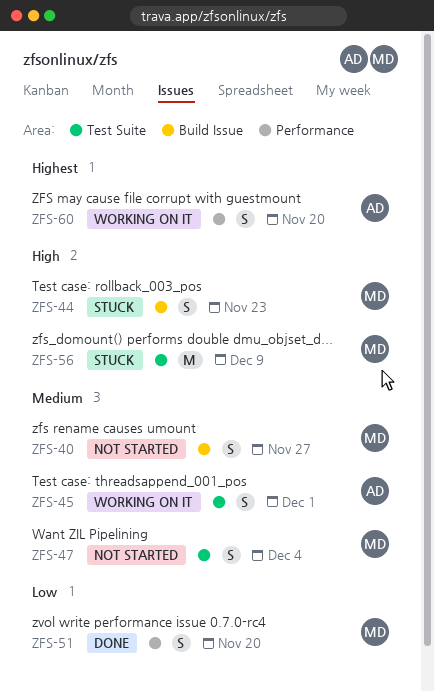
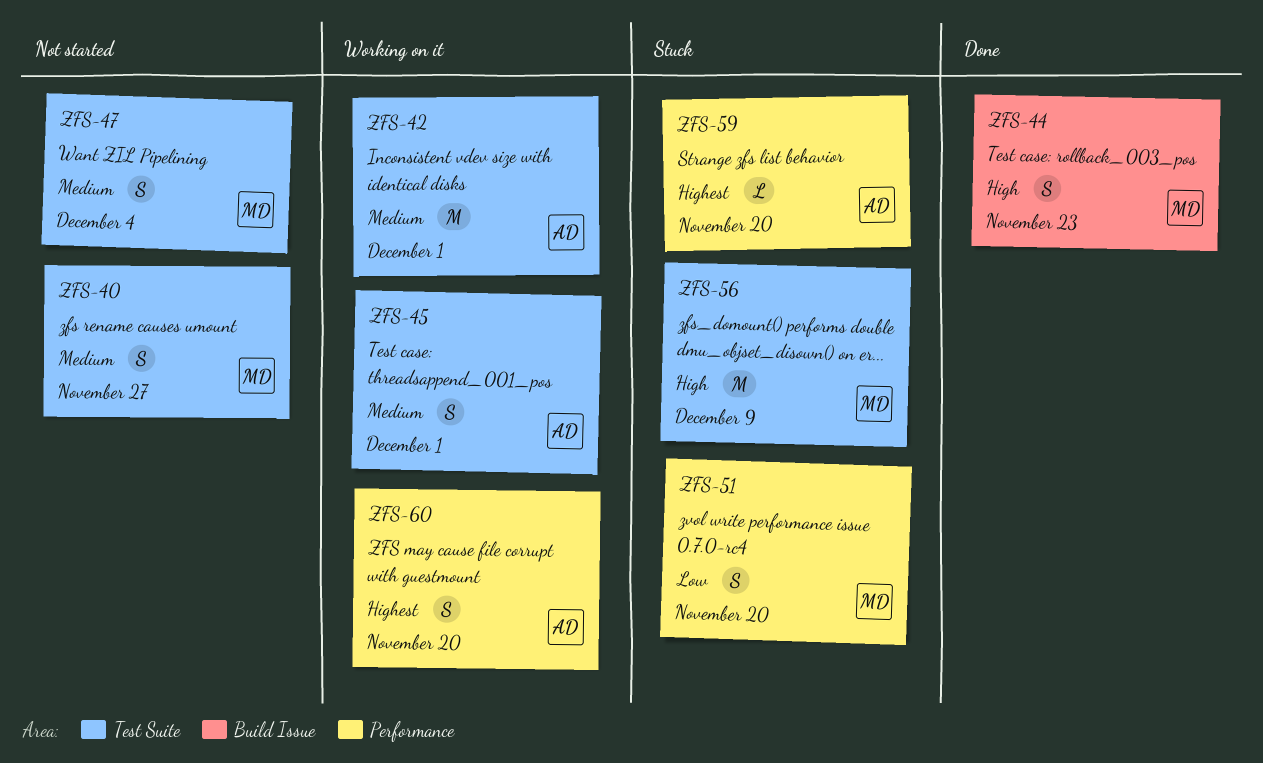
ZFS-40, label: Build Issue -> Test Suite
ZFS-42: none -> present
ZFS-44, status: Stuck -> Done
ZFS-51, status: Done -> Stuck
ZFS-59: none -> present

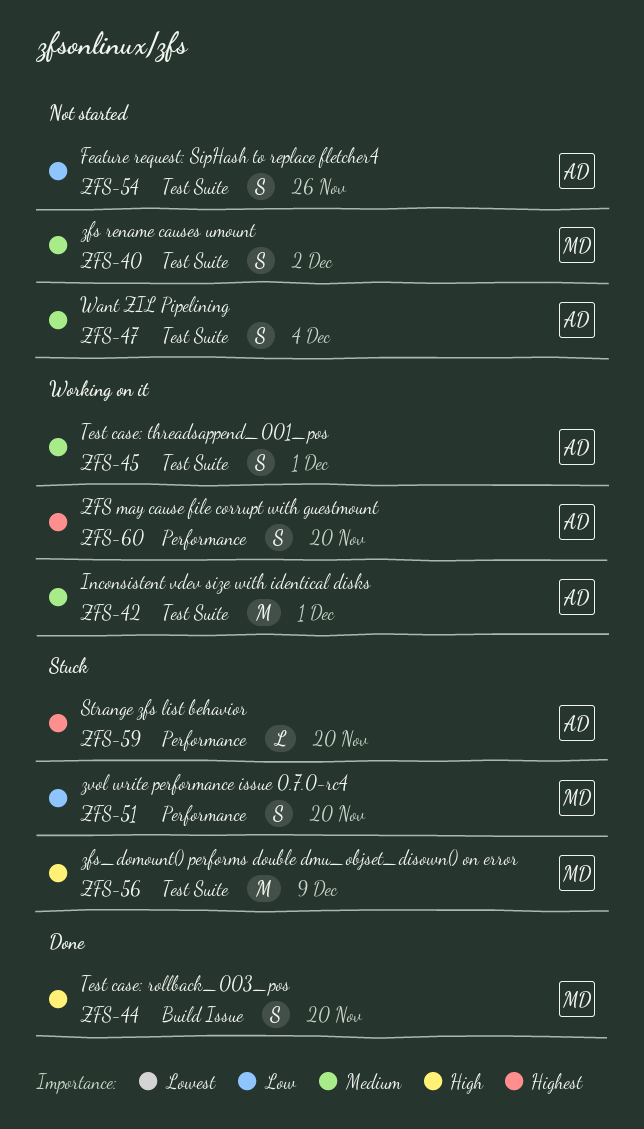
ZFS-40, due: Nov 27 -> Dec 2
ZFS-44, due: Nov 23 -> Nov 20
ZFS-47, owner: MD -> AD
ZFS-54: none -> present

